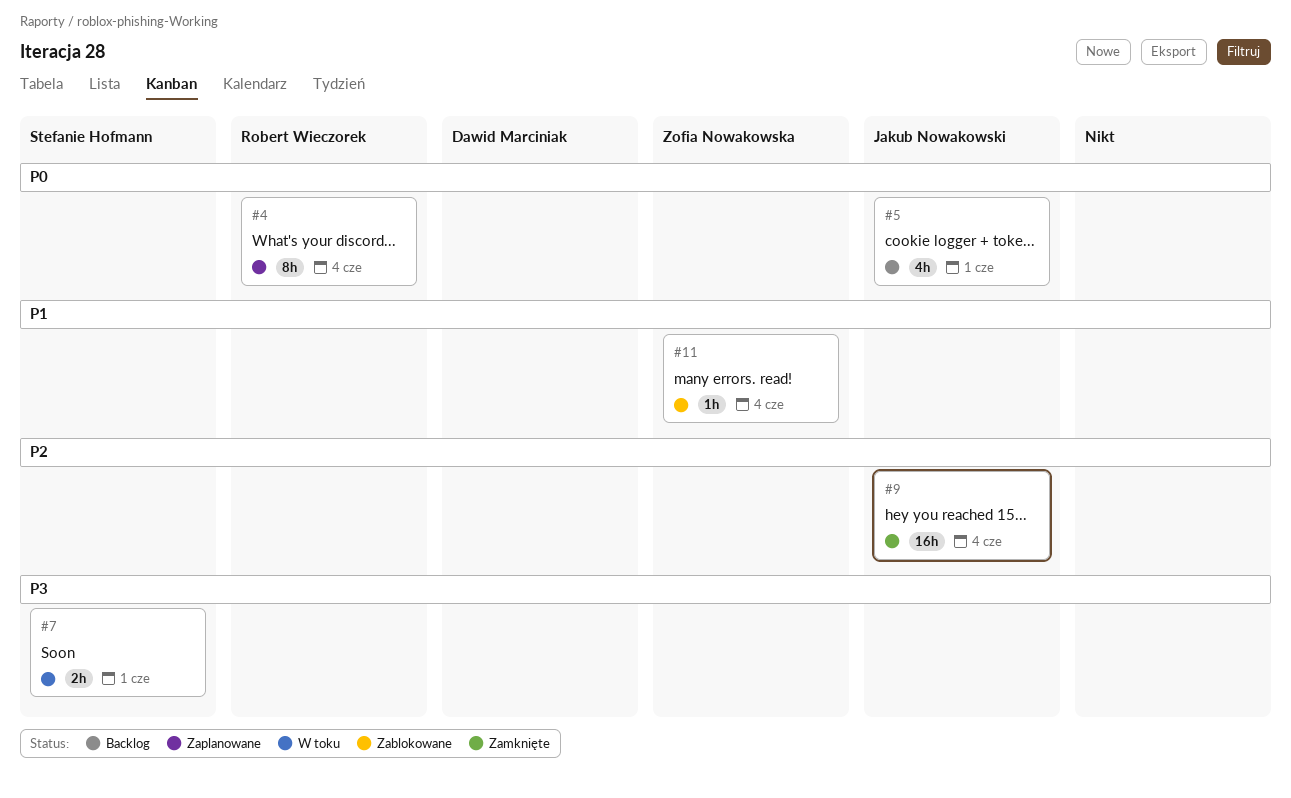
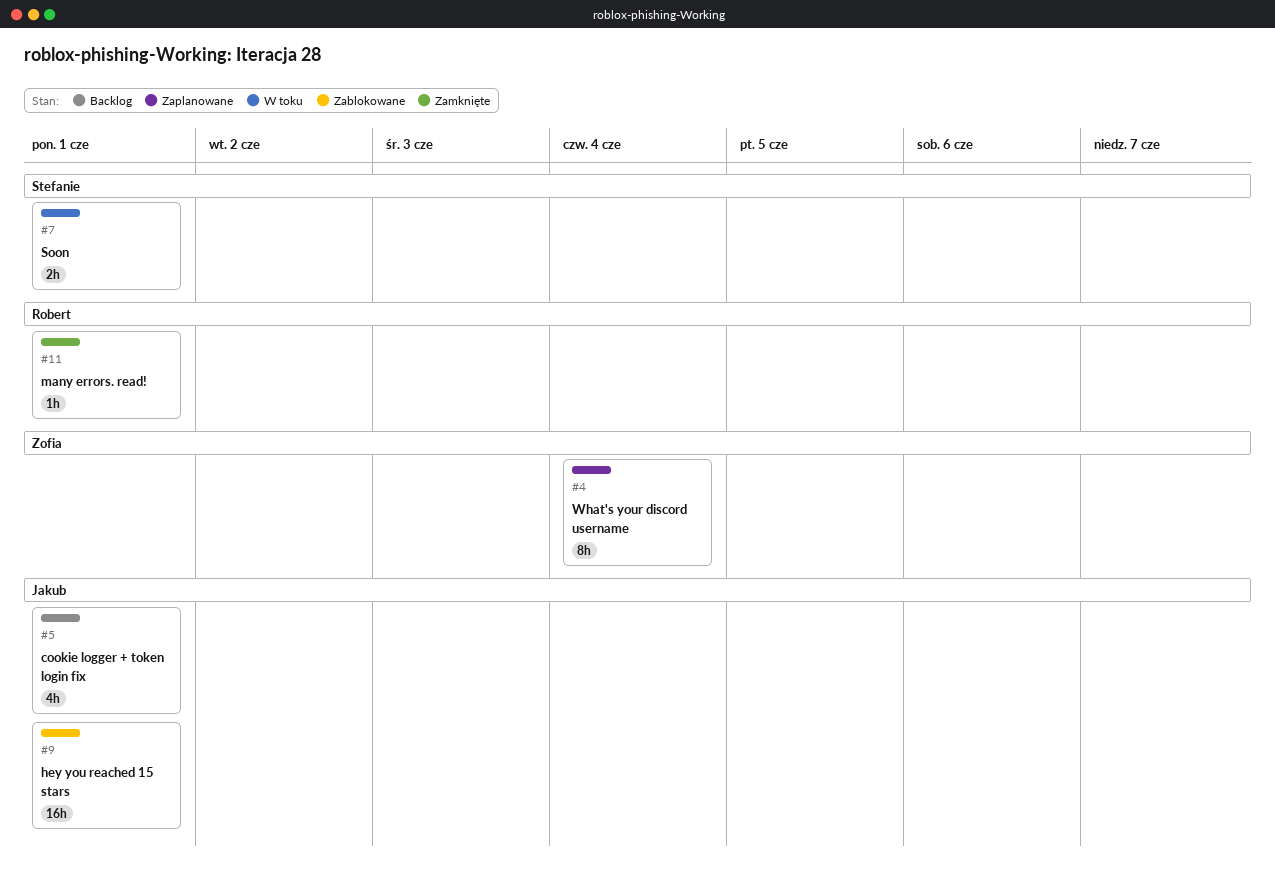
#4, owner: Robert Wieczorek -> Zofia Nowakowska
#9, status: Zamknięte -> Zablokowane
#9, due: Jun 4 -> Jun 1
#11, status: Zablokowane -> Zamknięte
#11, owner: Zofia Nowakowska -> Robert Wieczorek
#11, due: Jun 4 -> Jun 1

